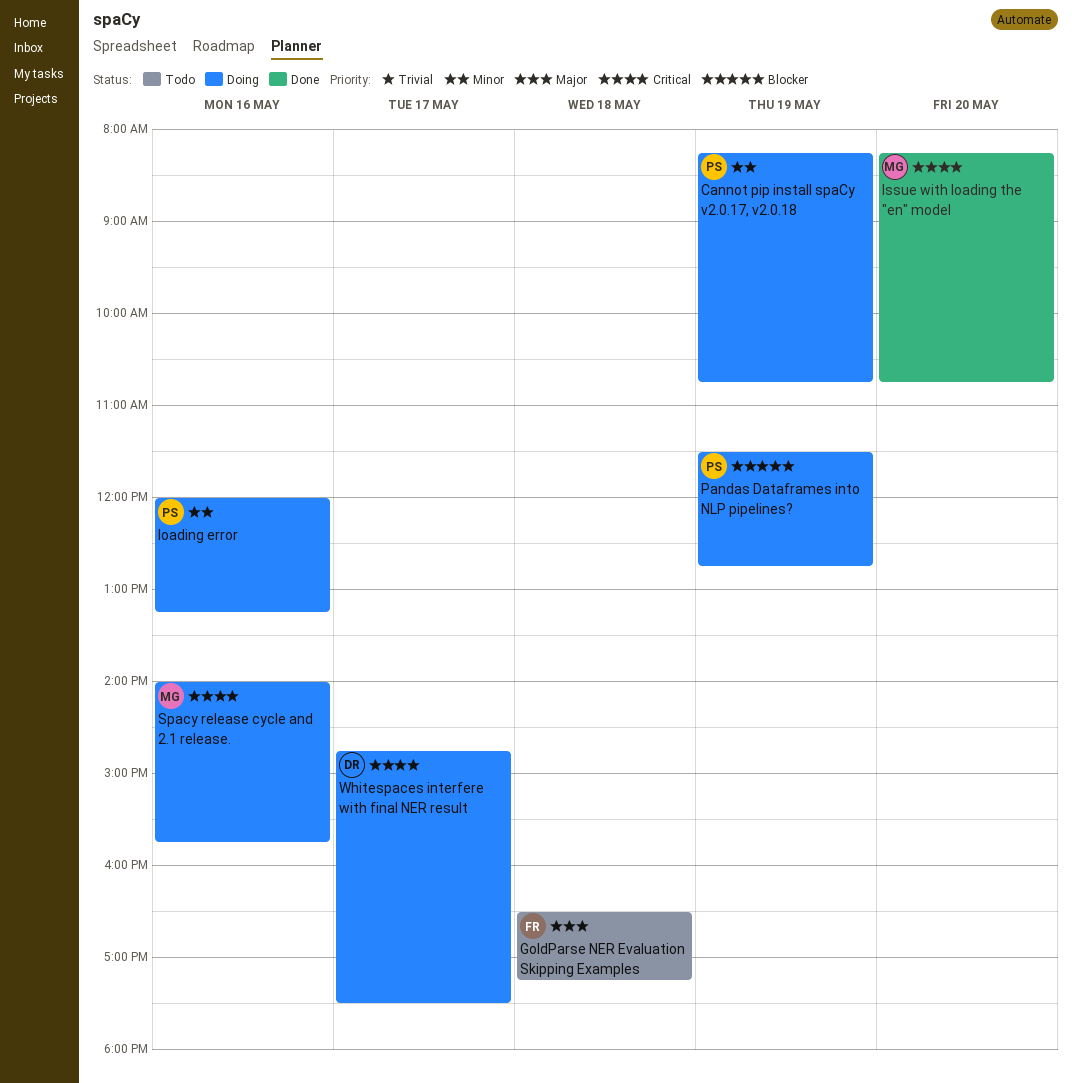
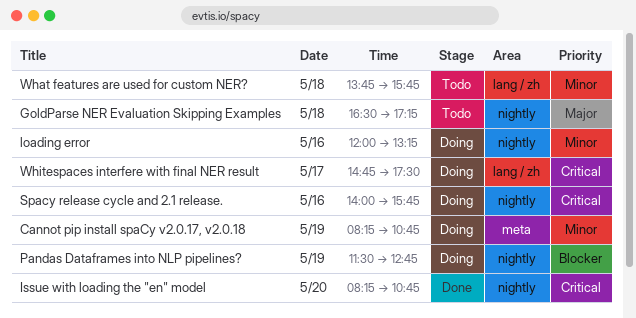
What features are used for custom NER?: none -> present

